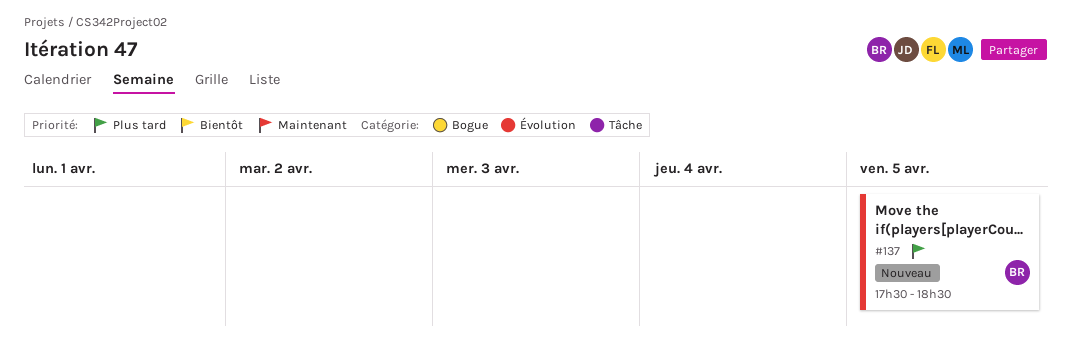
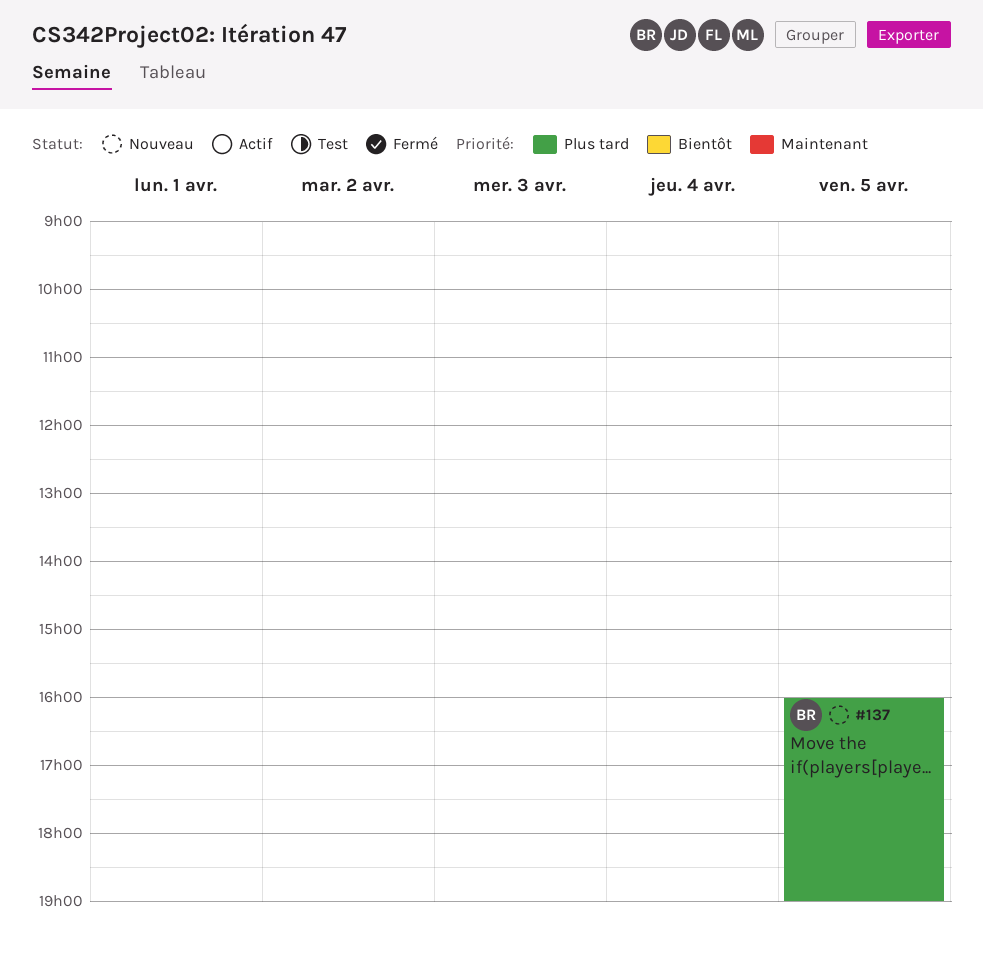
#137, begins: 17:30 -> 16:00
#137, ends: 18:30 -> 19:00

